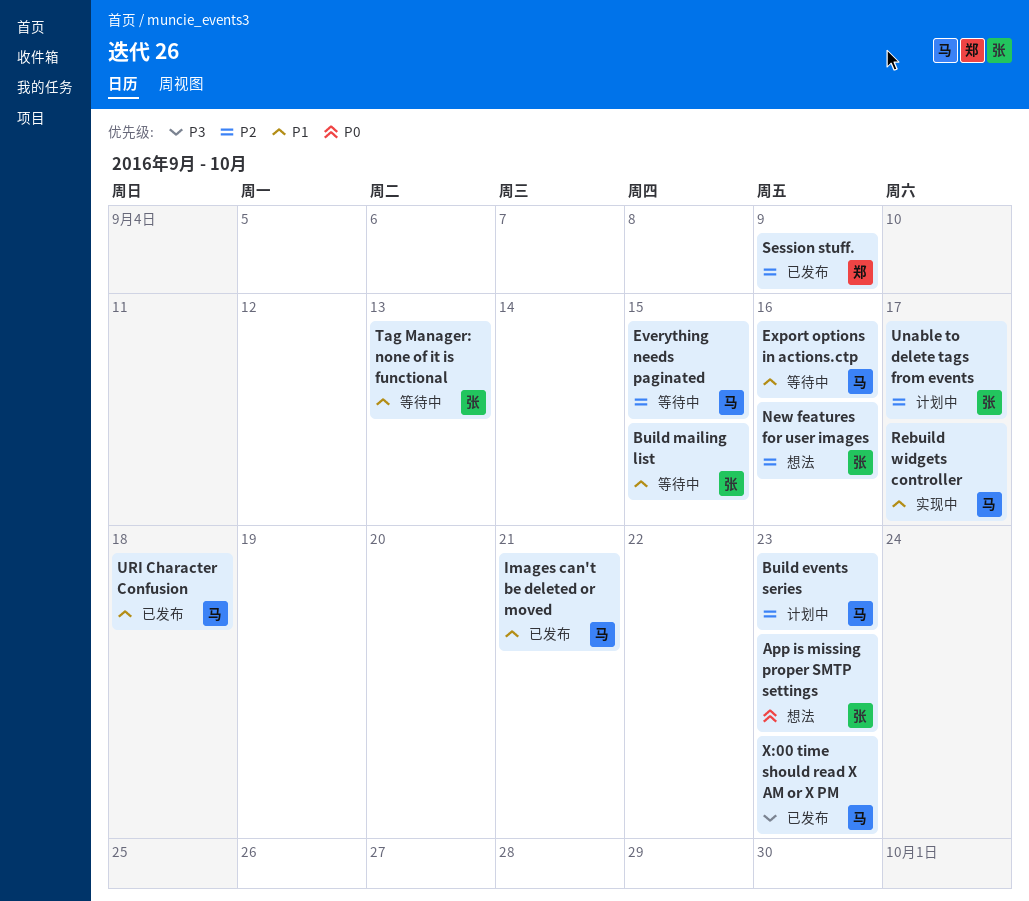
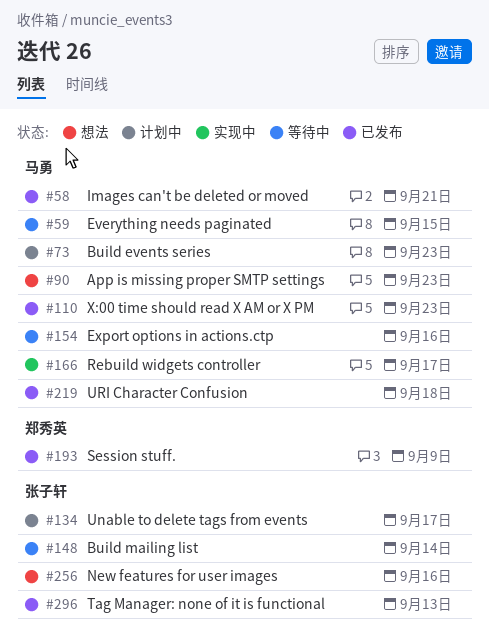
App is missing proper SMTP settings, owner: 张子轩 -> 马勇
Build mailing list, due: Sep 15 -> Sep 14
Tag Manager: none of it is functional, status: 等待中 -> 已发布

